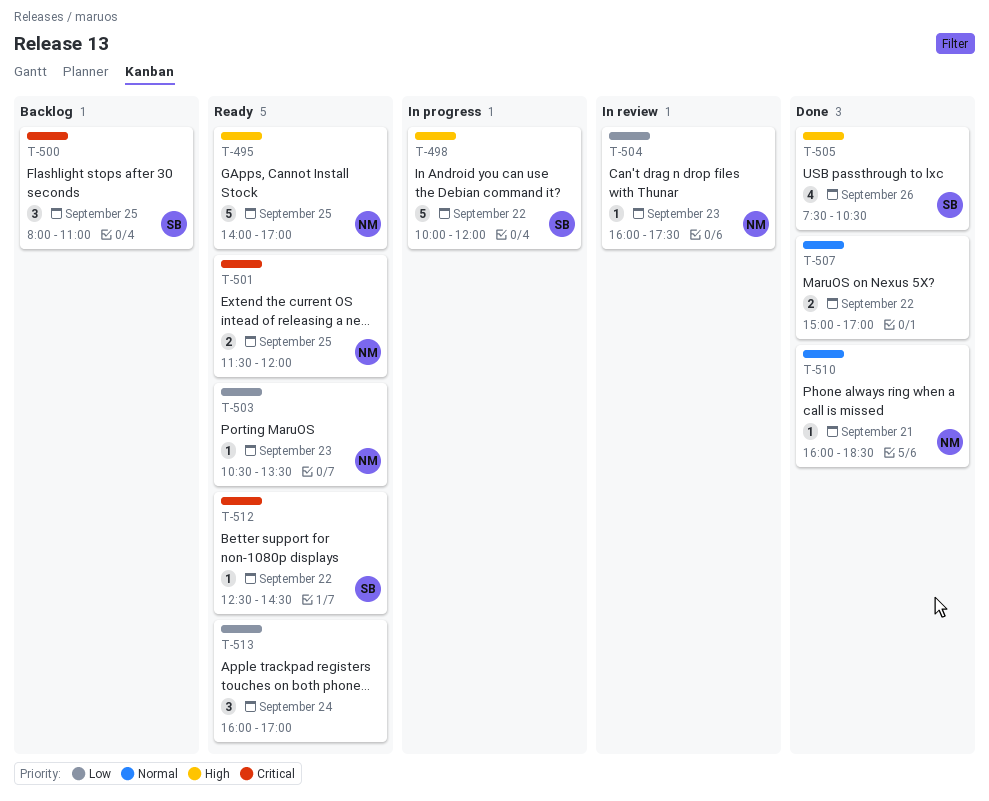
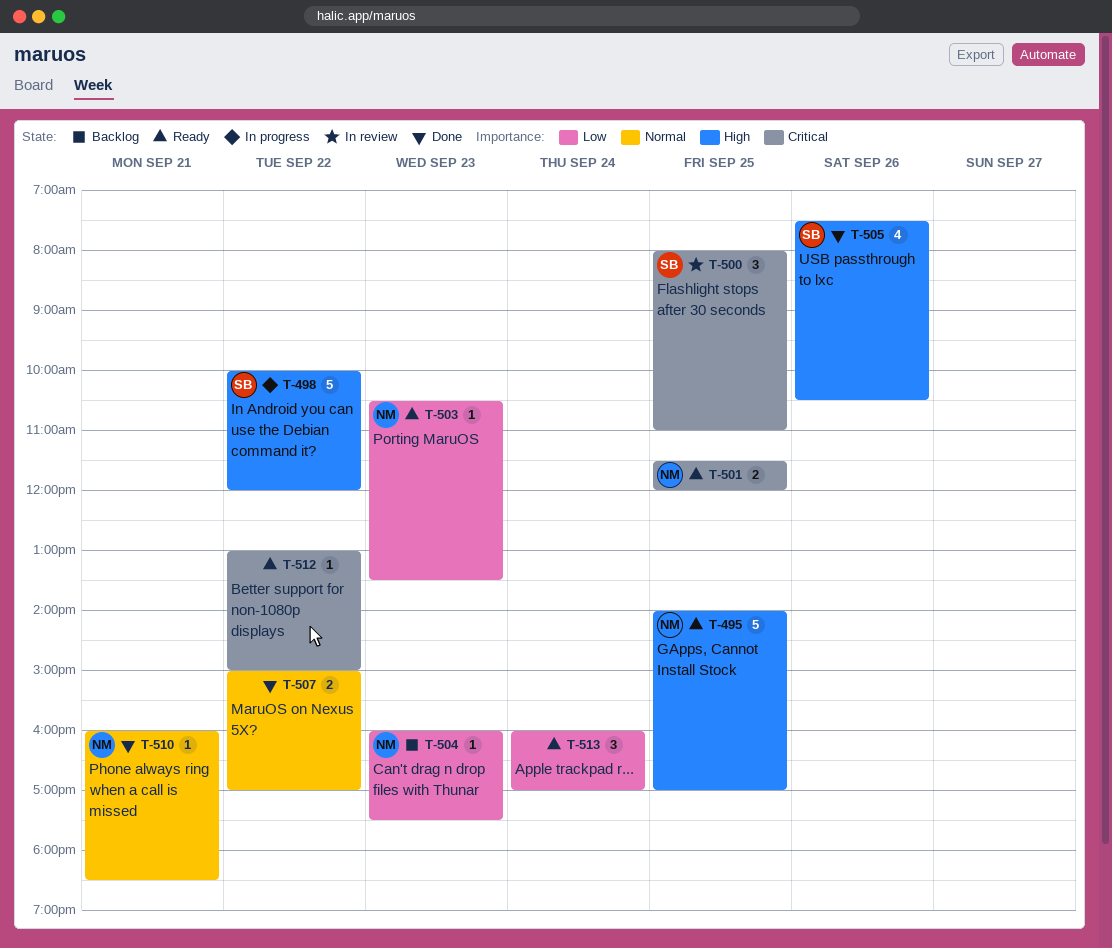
T-500, status: Backlog -> In review
T-504, status: In review -> Backlog
T-512, owner: SB -> none
T-512, begins: 12:30 -> 13:00
T-512, ends: 14:30 -> 15:00

